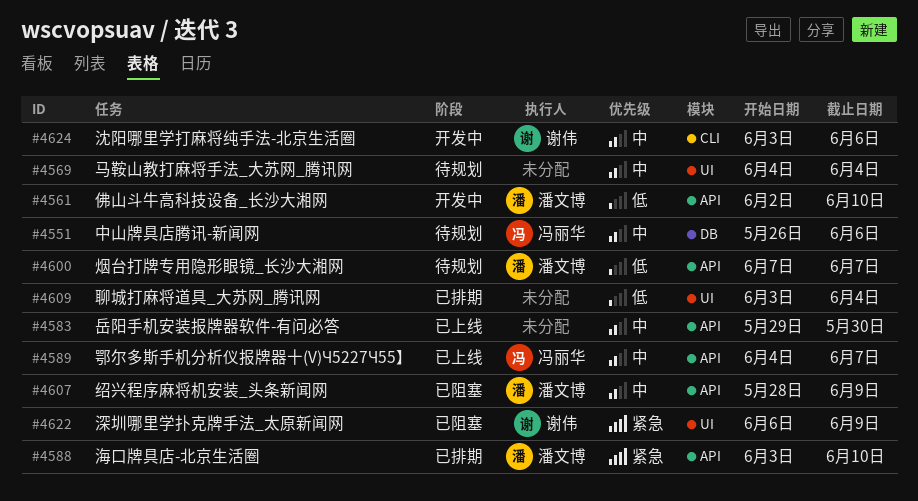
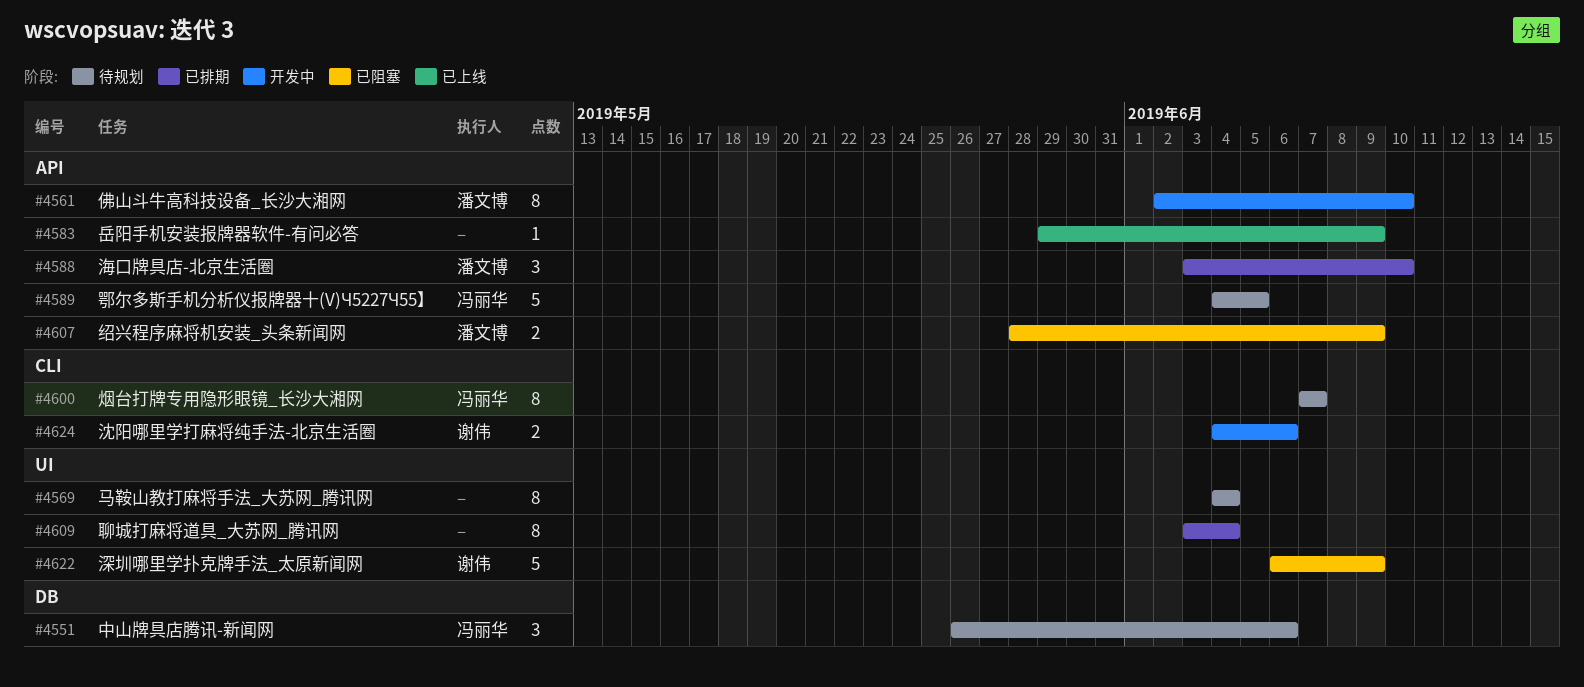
#4583, due: May 30 -> Jun 9
#4589, status: 已上线 -> 待规划
#4589, due: Jun 7 -> Jun 5
#4600, owner: 潘文博 -> 冯丽华
#4600, label: API -> CLI
#4624, start: Jun 3 -> Jun 4

